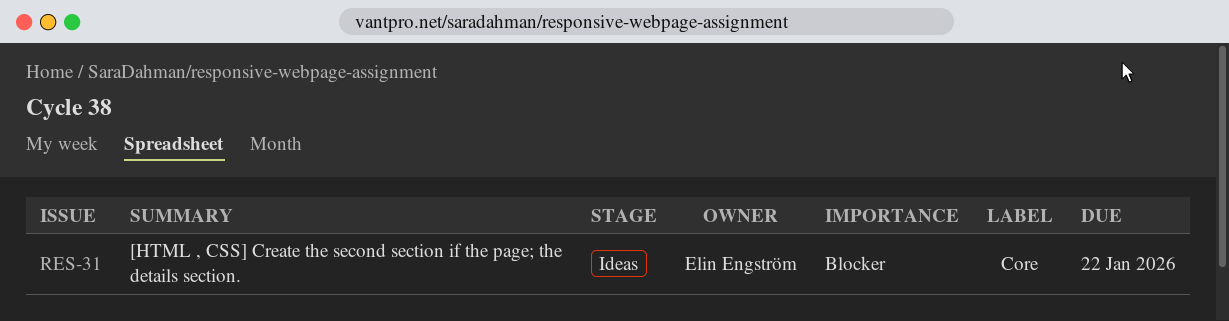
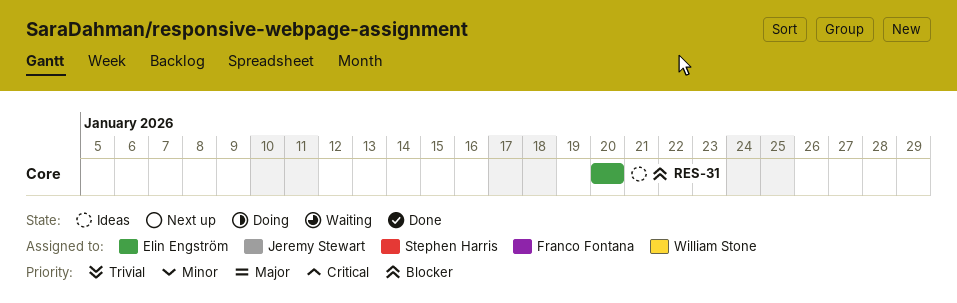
RES-31, due: Jan 22 -> Jan 20

